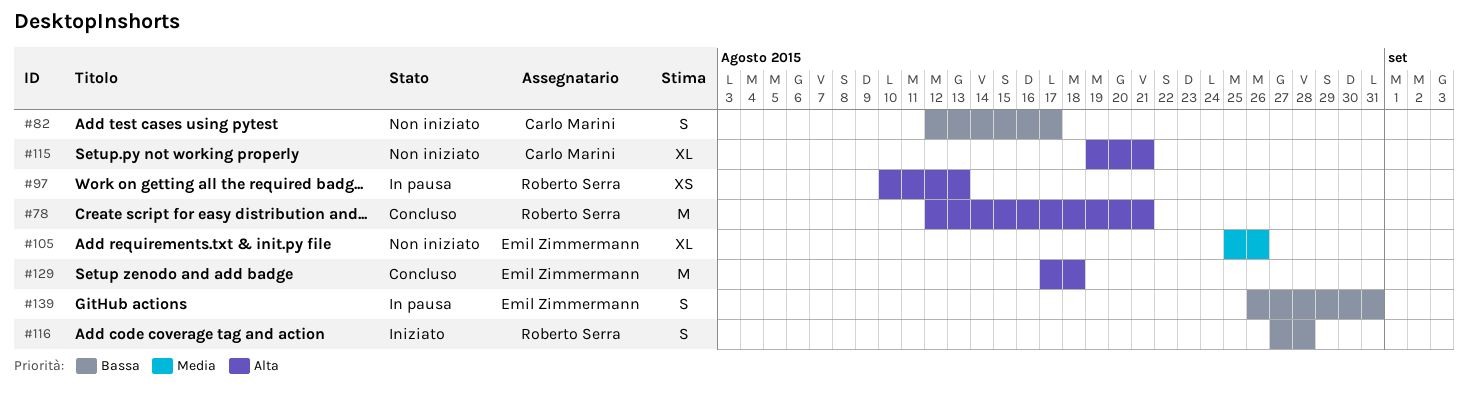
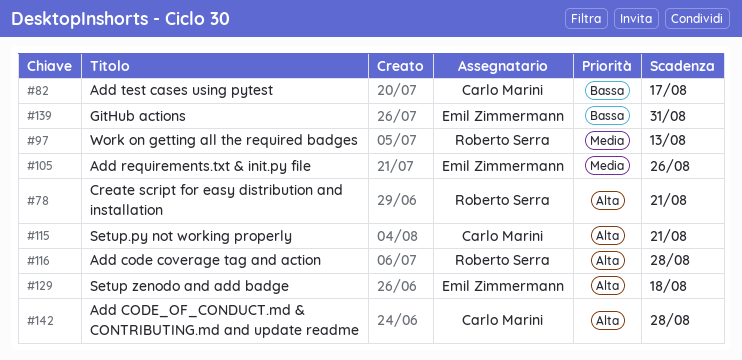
#97, priority: Alta -> Media
#116, priority: Bassa -> Alta
#142: none -> present

